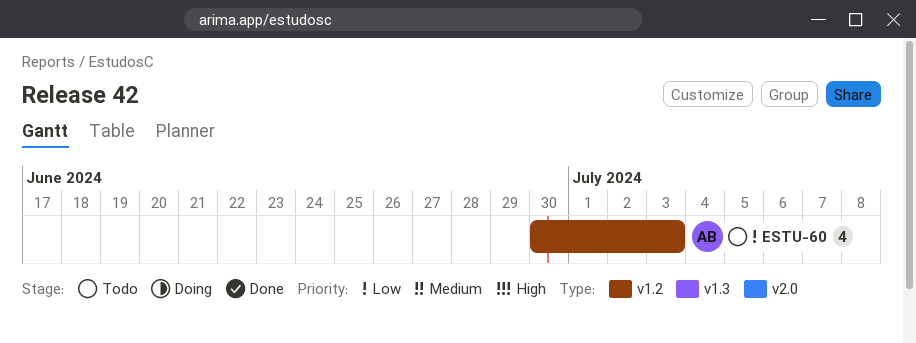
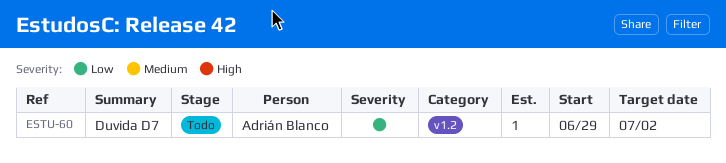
ESTU-60, estimate: 4 -> 1
ESTU-60, start: Jun 30 -> Jun 29
ESTU-60, due: Jul 3 -> Jul 2

